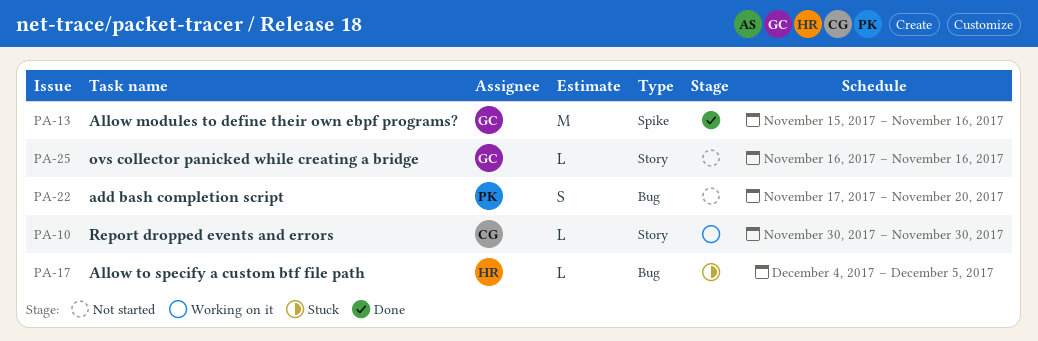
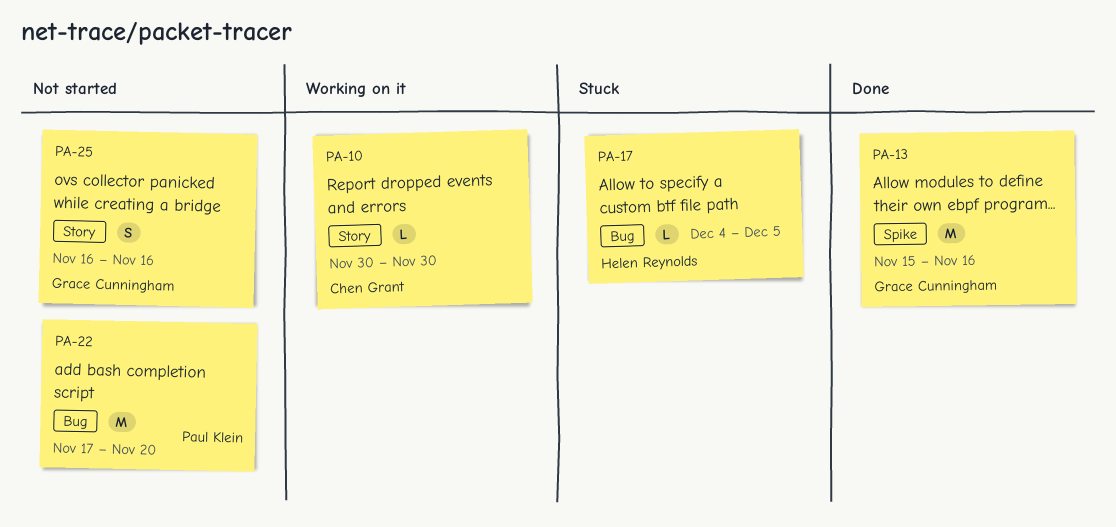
PA-22, estimate: S -> M
PA-25, estimate: L -> S

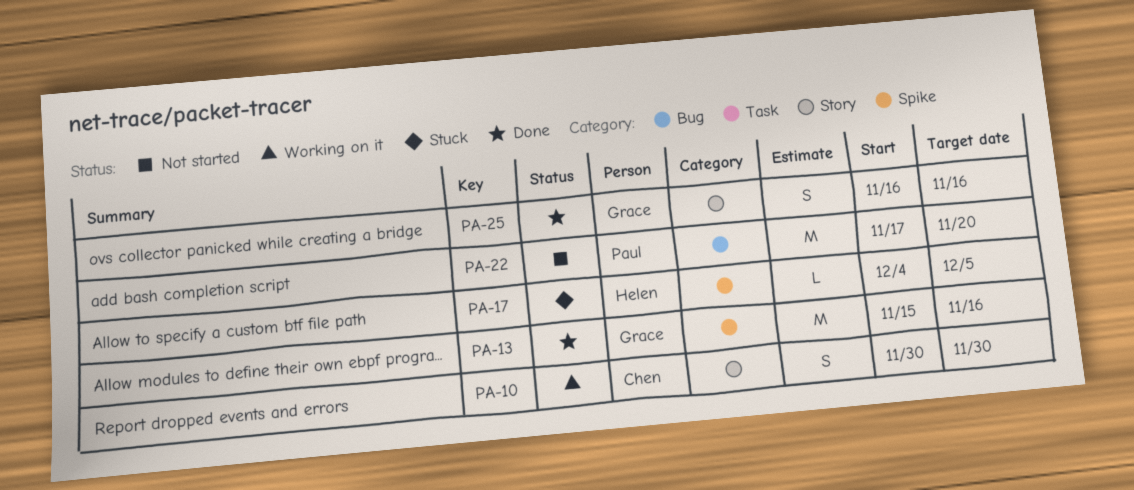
PA-10, estimate: L -> S
PA-17, label: Bug -> Spike
PA-25, status: Not started -> Done

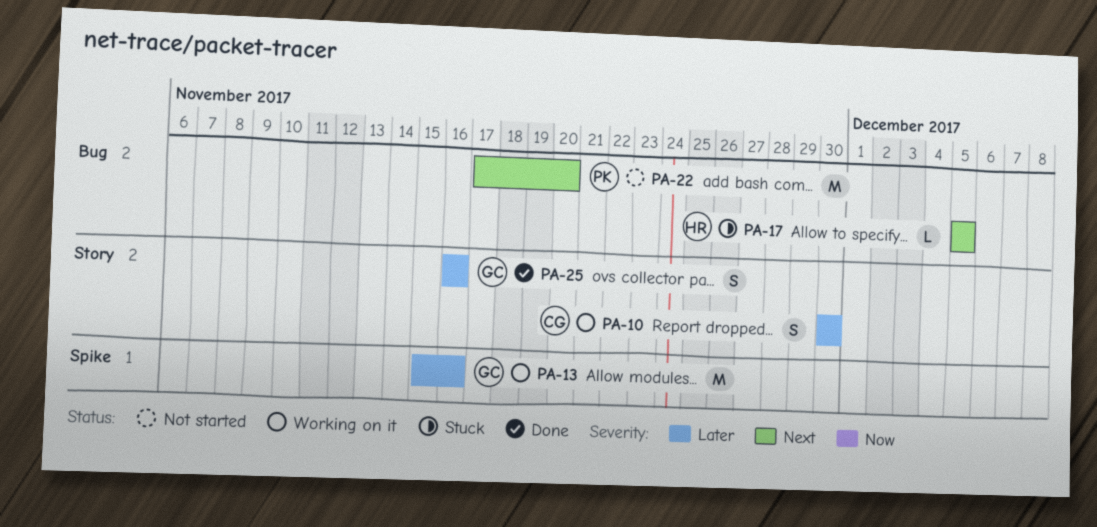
PA-13, status: Done -> Working on it
PA-17, label: Spike -> Bug
PA-17, start: Dec 4 -> Dec 5

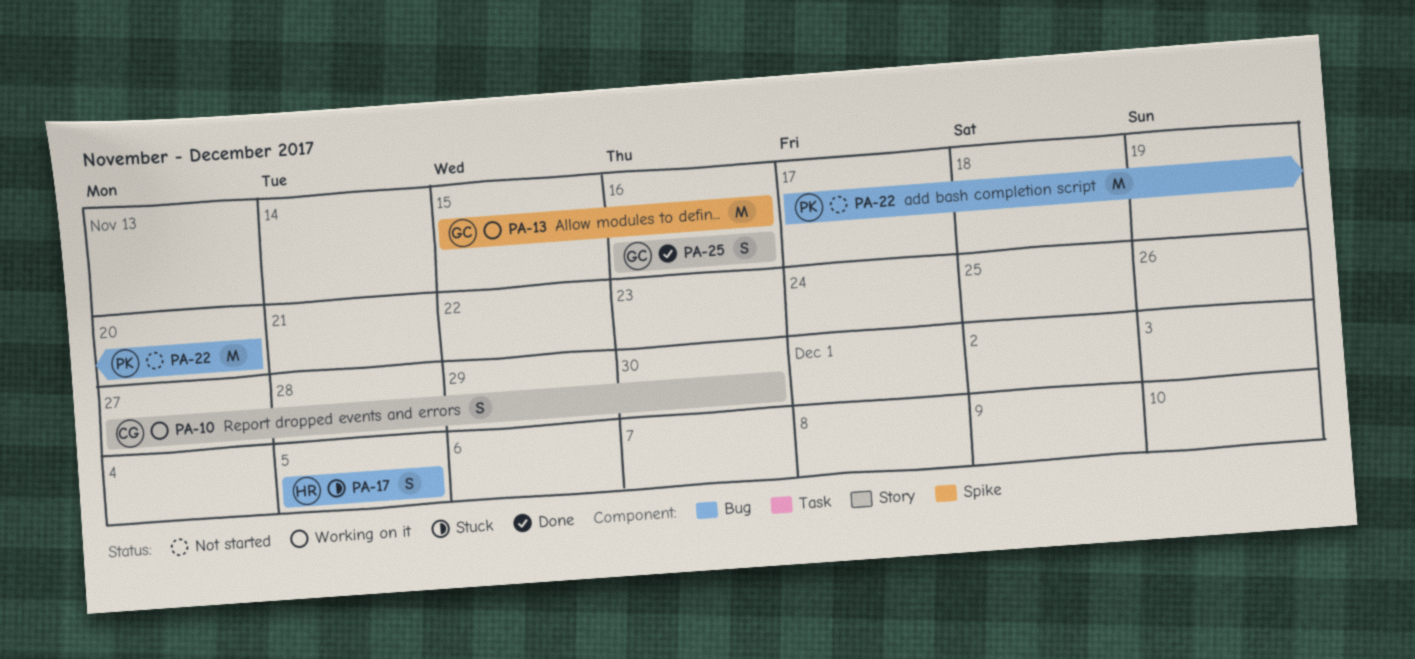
PA-10, start: Nov 30 -> Nov 27
PA-17, estimate: L -> S

